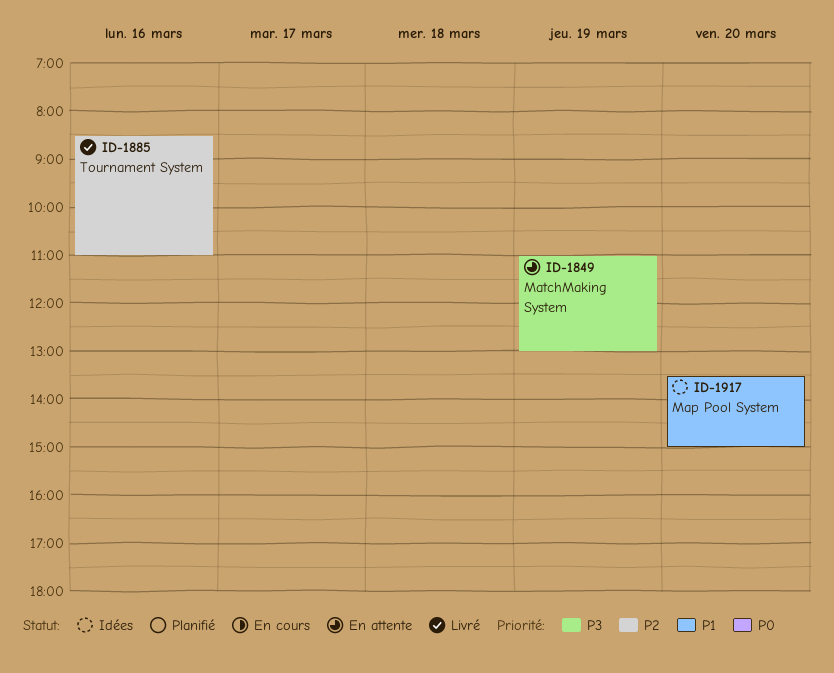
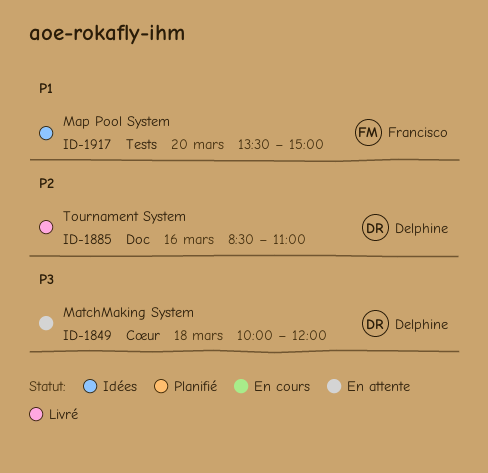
ID-1849, day: Mar 19 -> Mar 18
ID-1849, begins: 11:00 -> 10:00
ID-1849, ends: 13:00 -> 12:00

